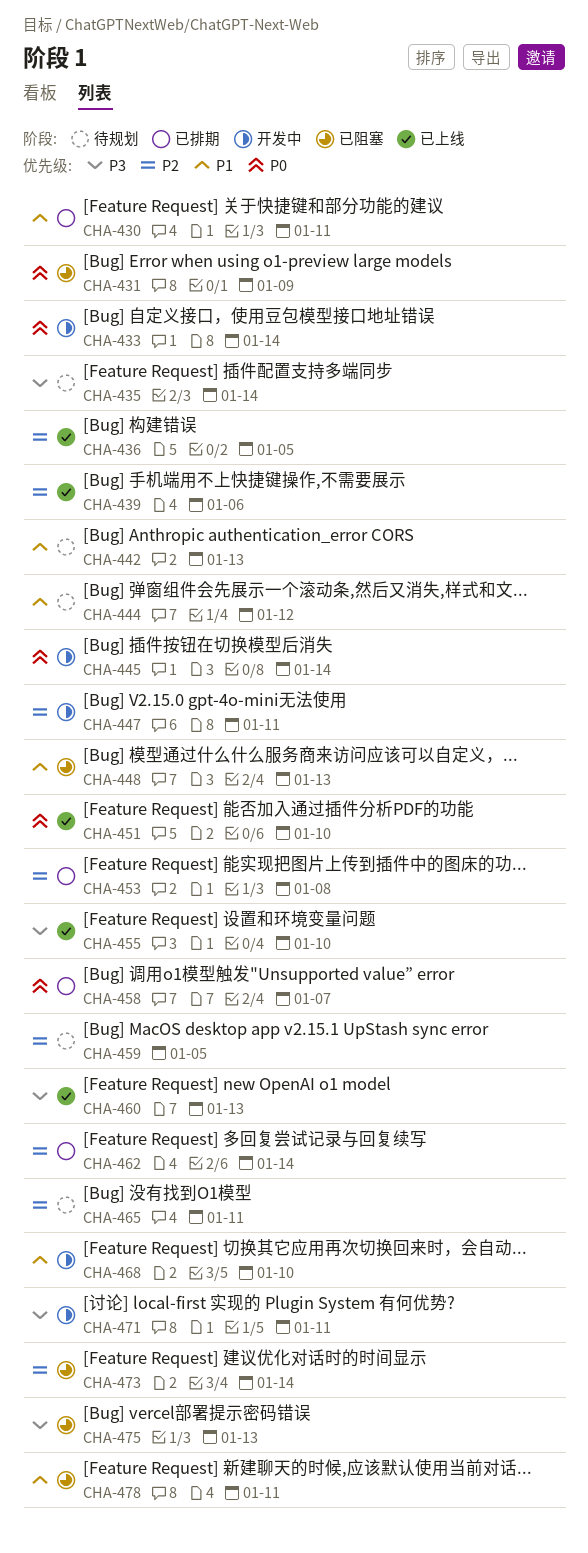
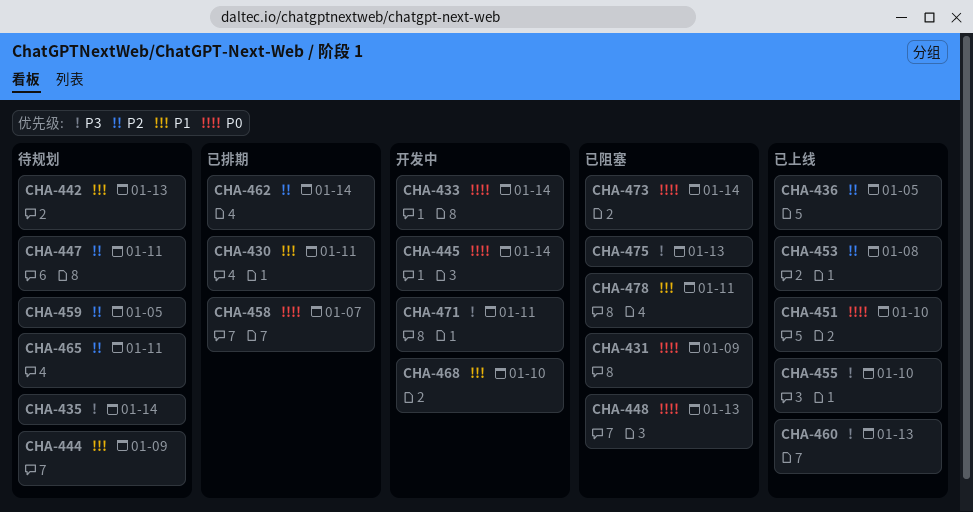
CHA-439: present -> none
CHA-444, due: Jan 12 -> Jan 9
CHA-447, status: 开发中 -> 待规划
CHA-448, priority: P1 -> P0
CHA-453, status: 已排期 -> 已上线
CHA-473, priority: P2 -> P0

